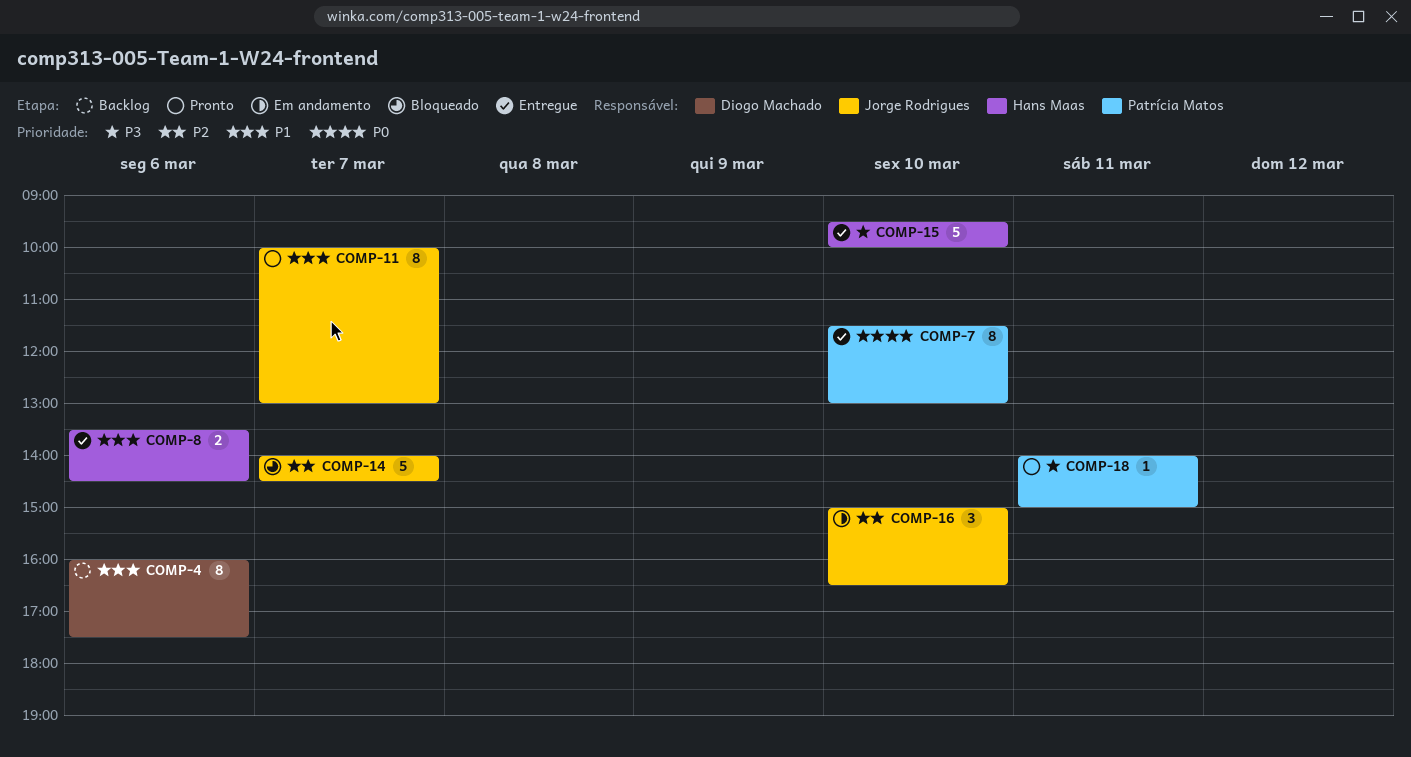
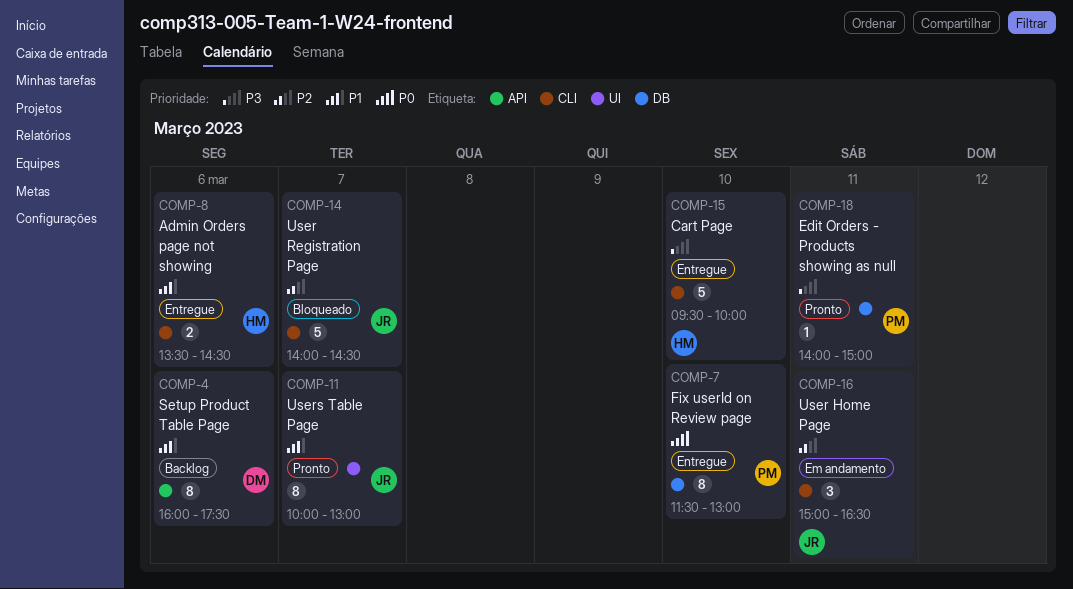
COMP-16, day: Mar 10 -> Mar 11

